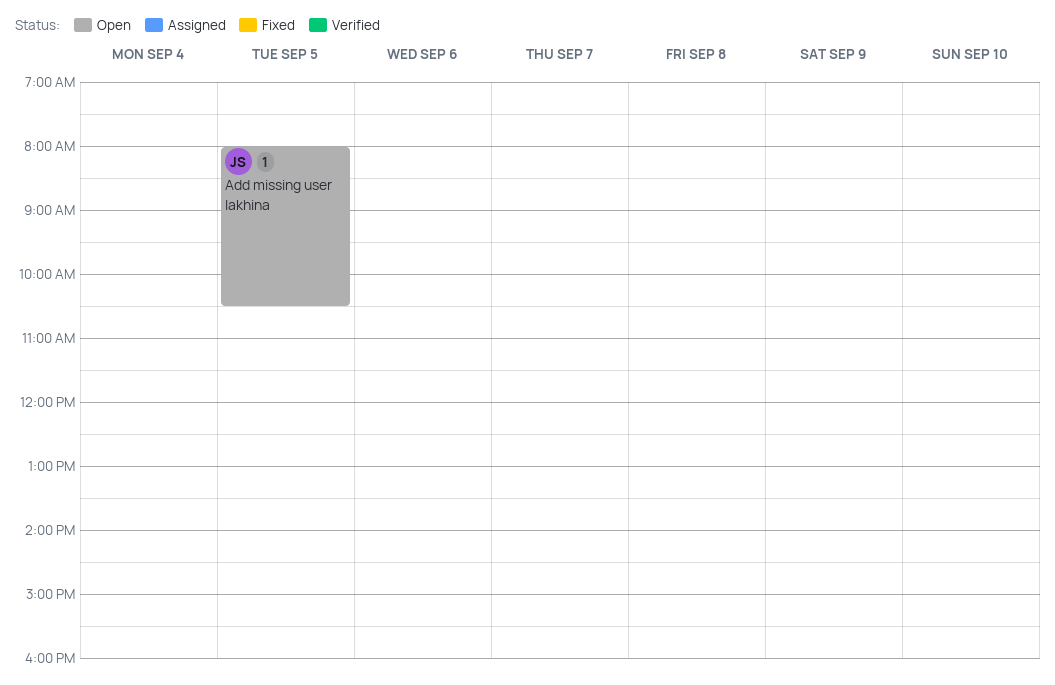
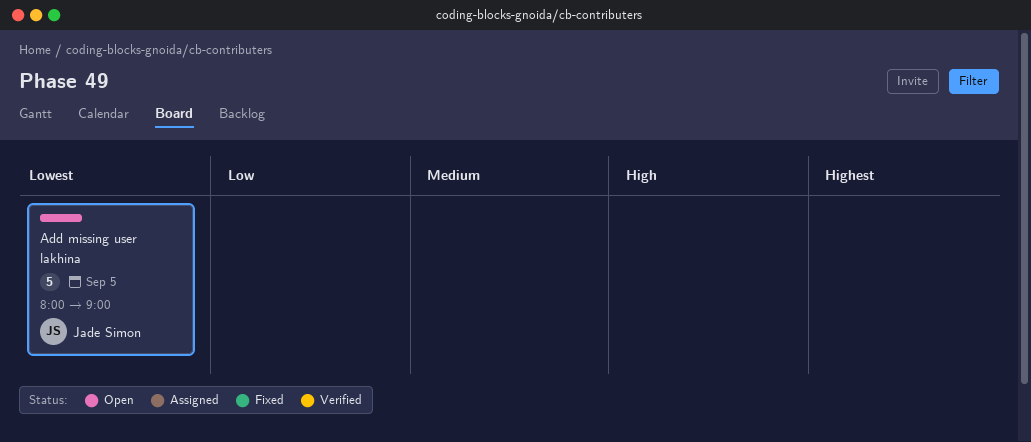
Add missing user lakhina, estimate: 1 -> 5
Add missing user lakhina, ends: 10:30 -> 09:00

